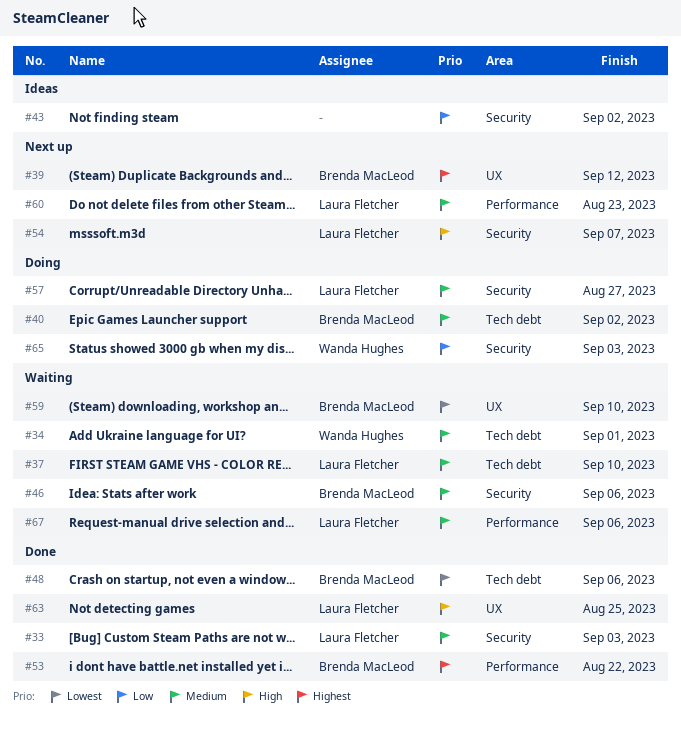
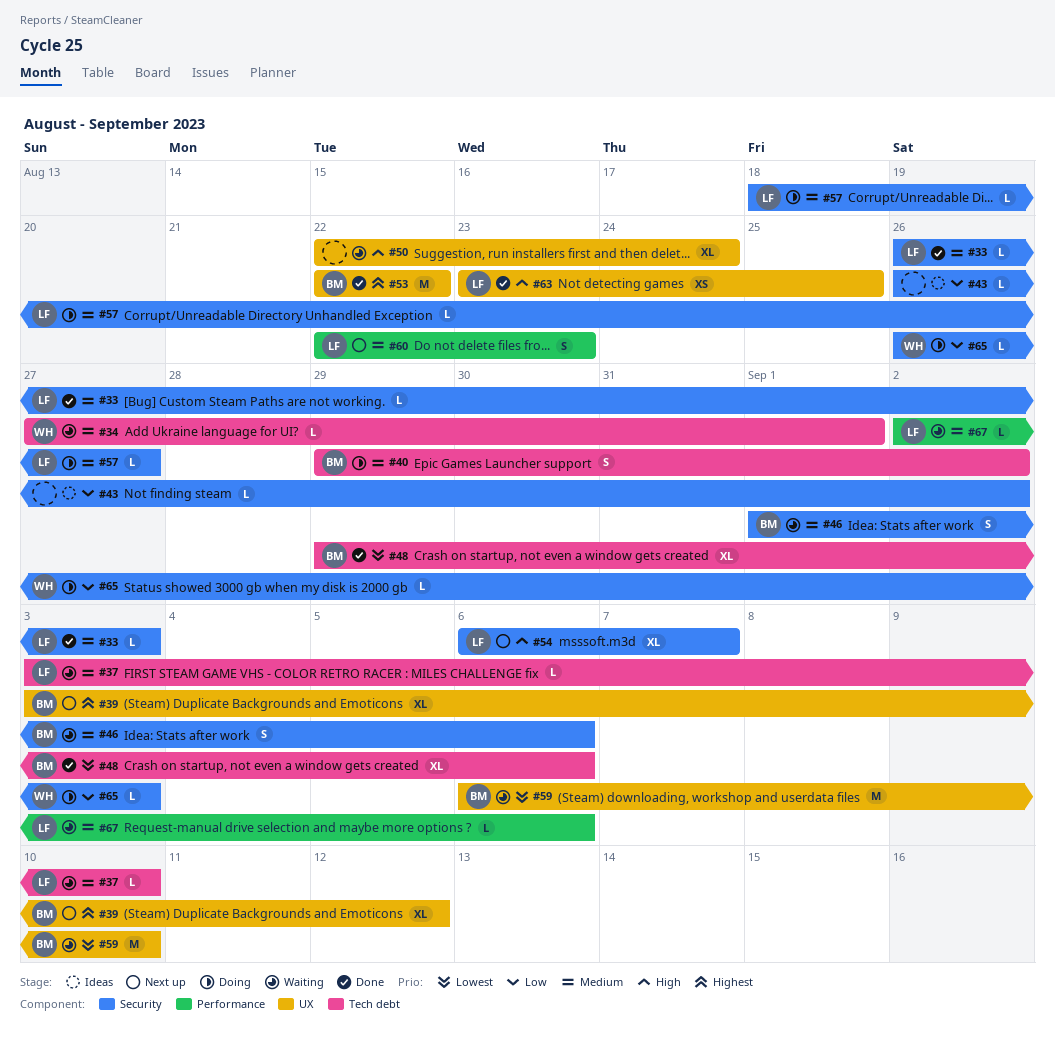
#50: none -> present
#53, label: Performance -> UX

